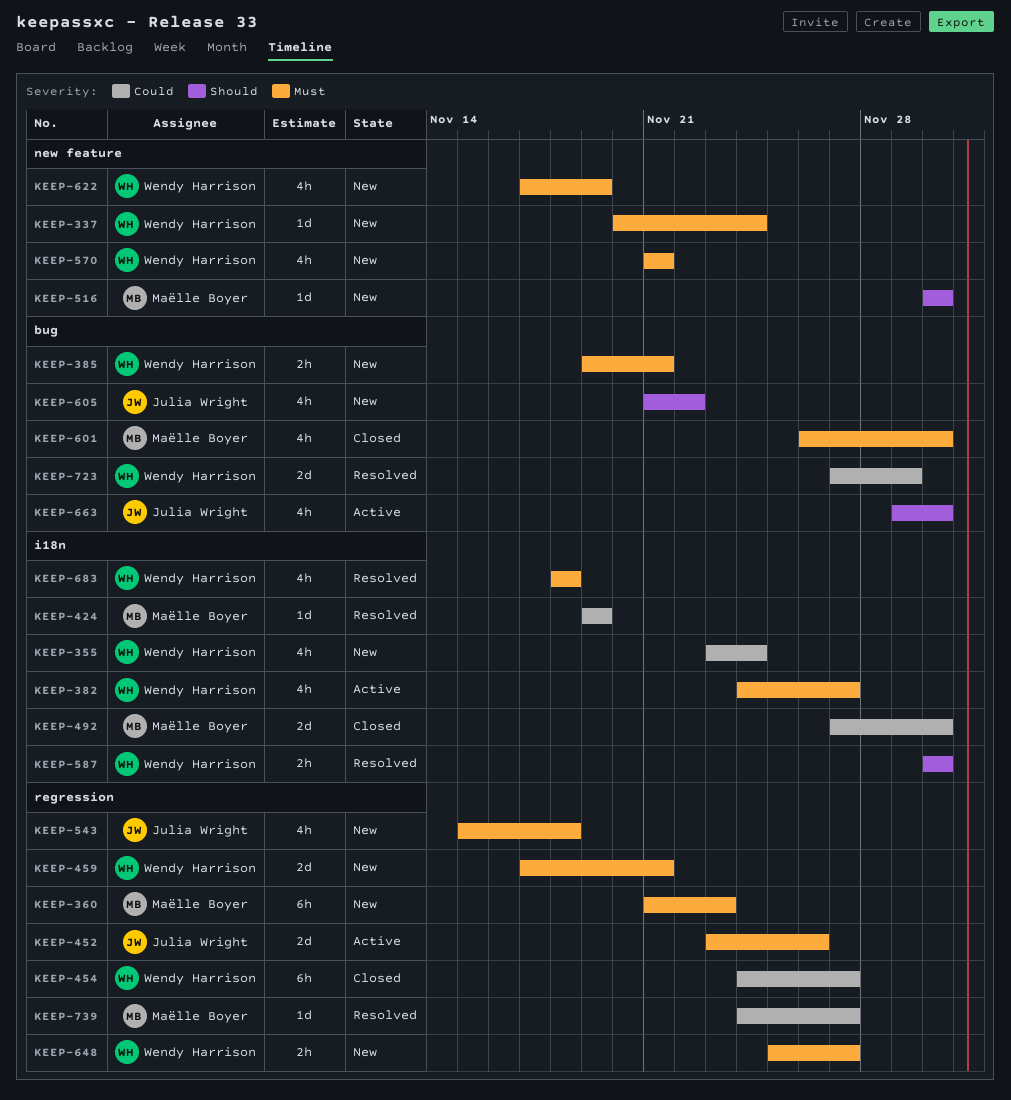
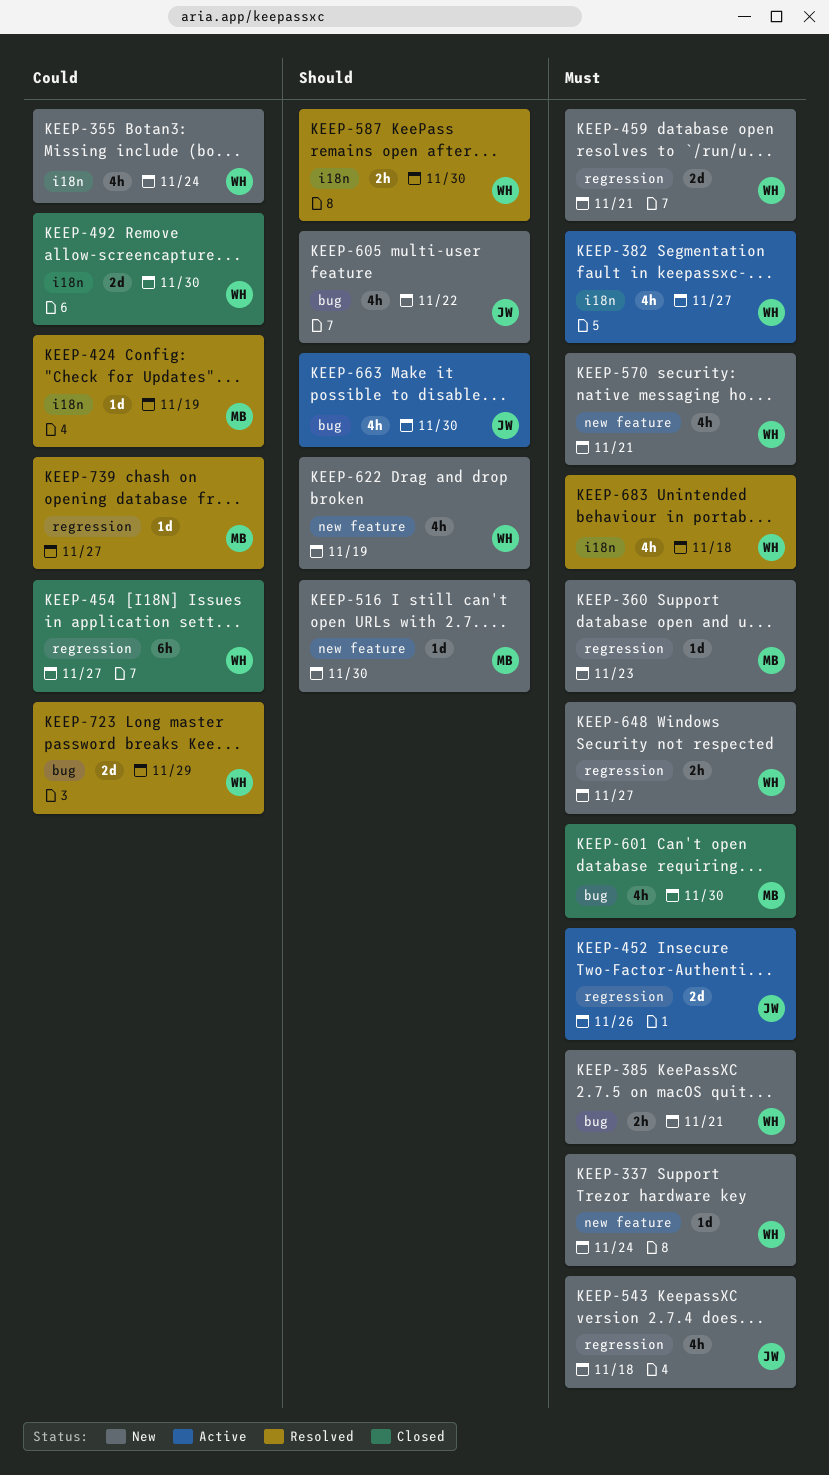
KEEP-360, estimate: 6h -> 1d
KEEP-492, owner: Maëlle Boyer -> Wendy Harrison
KEEP-622, priority: Must -> Should

